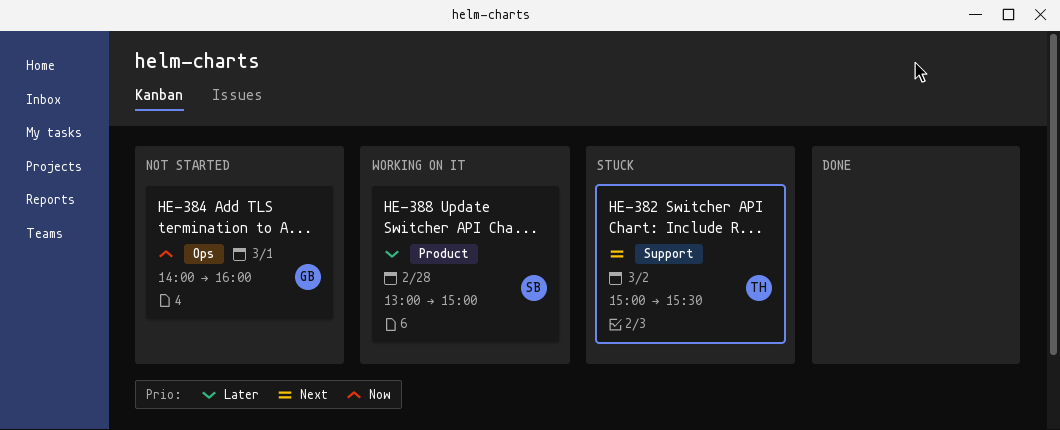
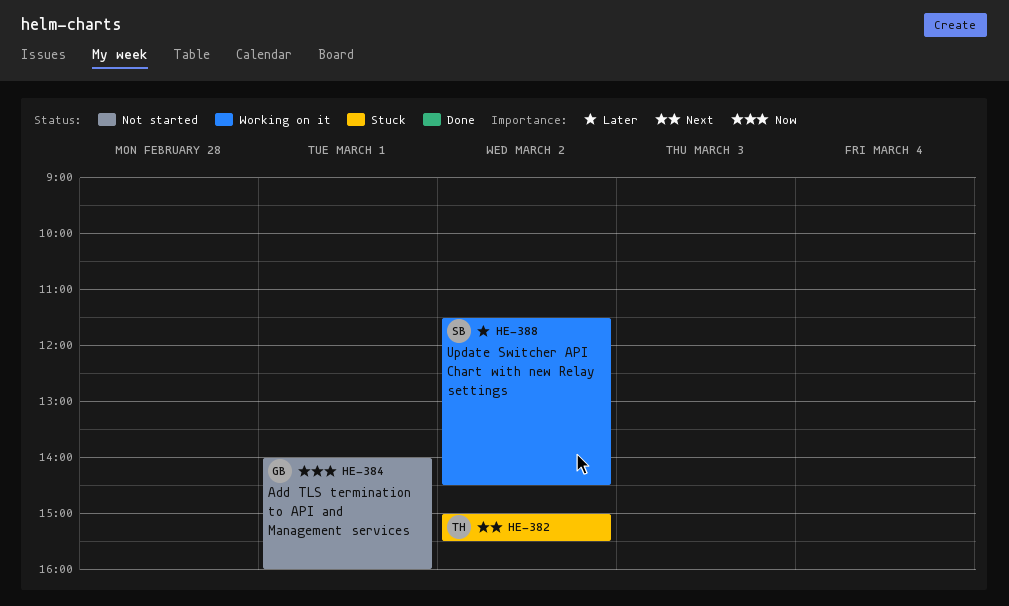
HE-388, day: Feb 28 -> Mar 2
HE-388, begins: 13:00 -> 11:30
HE-388, ends: 15:00 -> 14:30

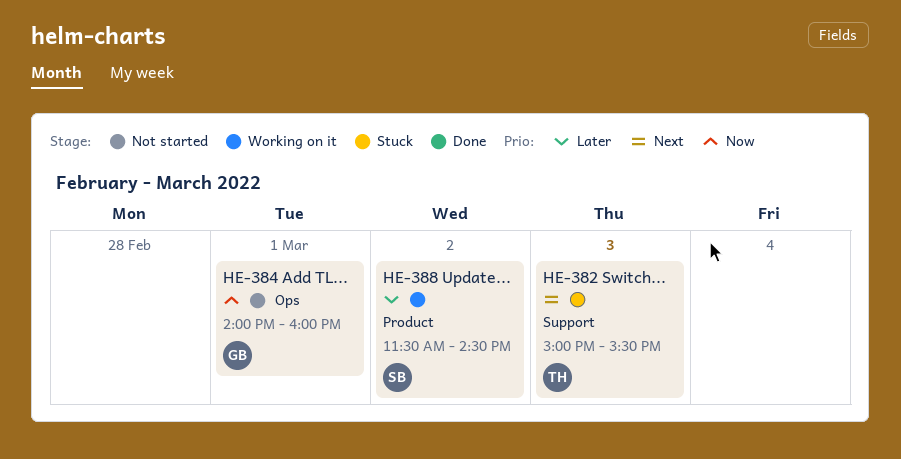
HE-382, day: Mar 2 -> Mar 3

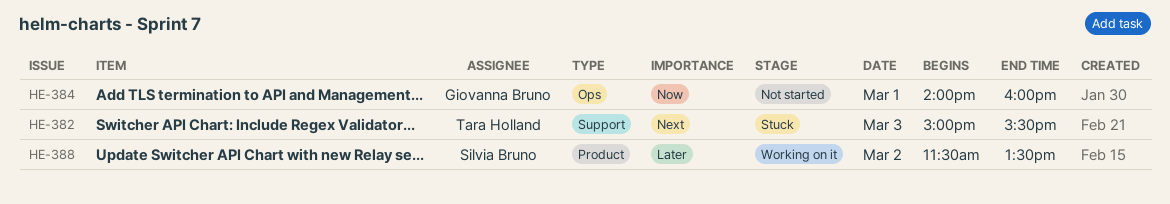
HE-388, ends: 14:30 -> 13:30

